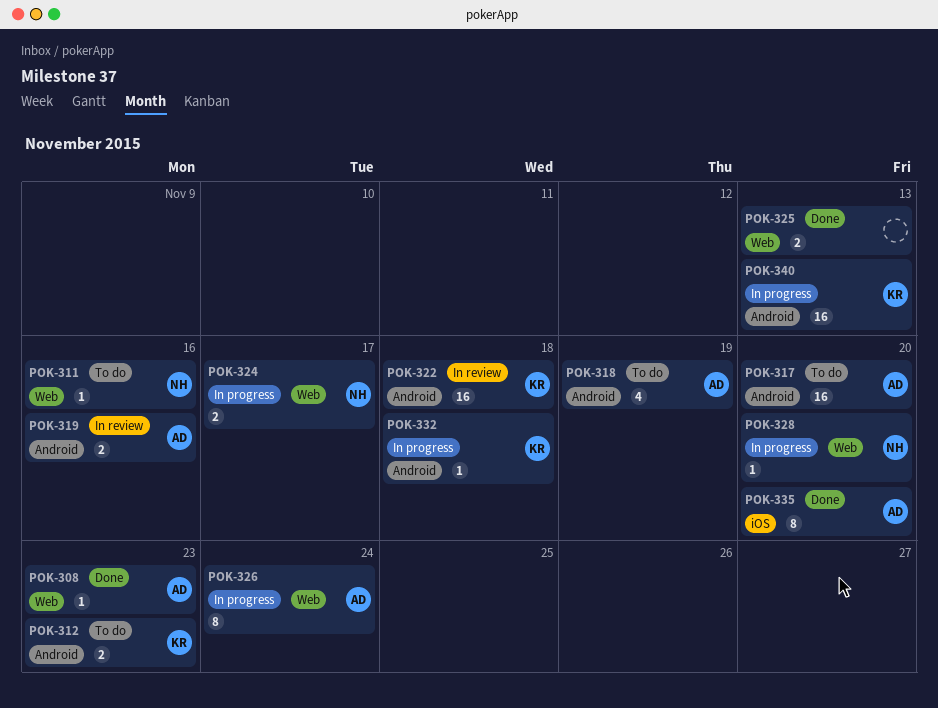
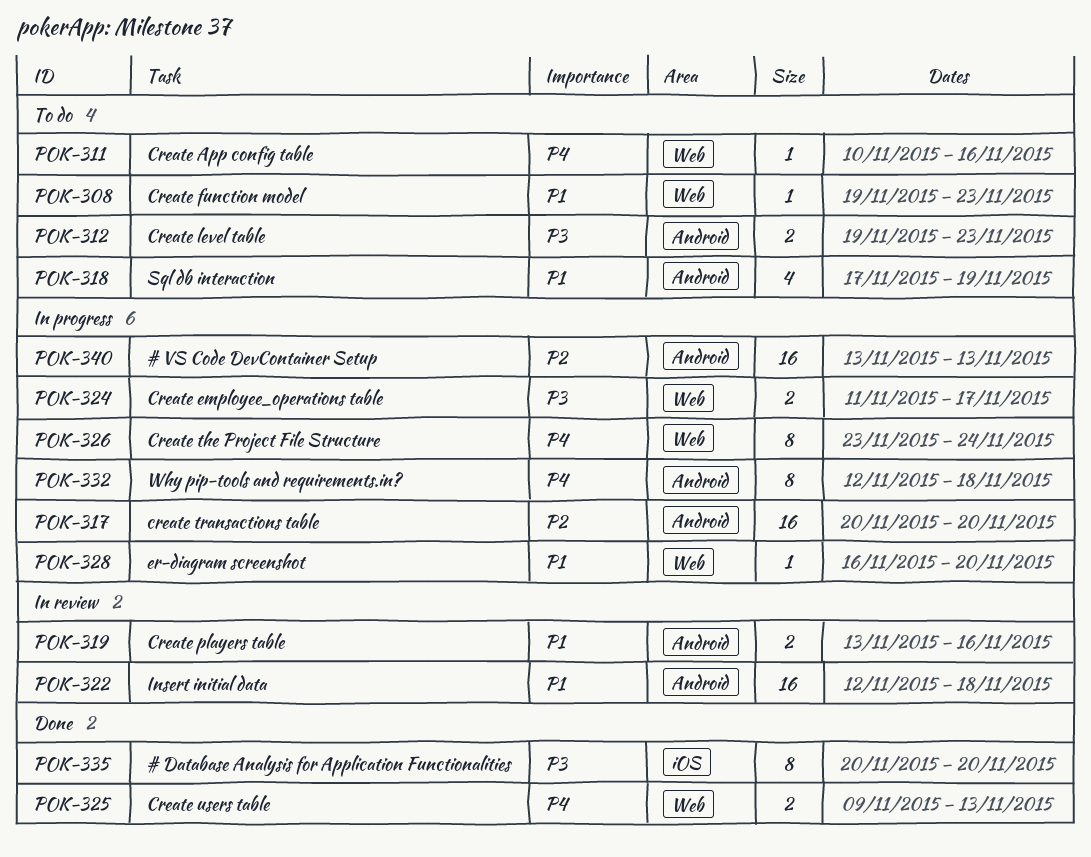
POK-308, status: Done -> To do
POK-317, status: To do -> In progress
POK-332, estimate: 1 -> 8

